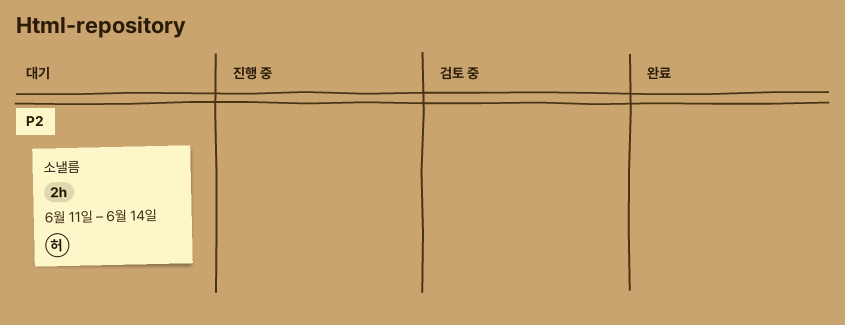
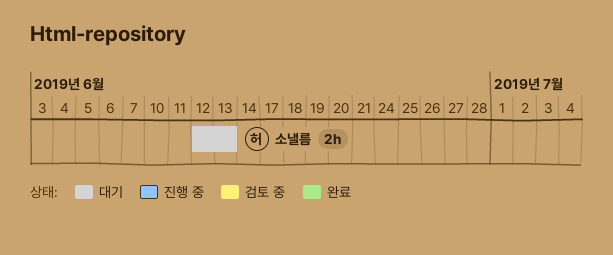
소낼름, start: Jun 11 -> Jun 12
소낼름, due: Jun 14 -> Jun 13

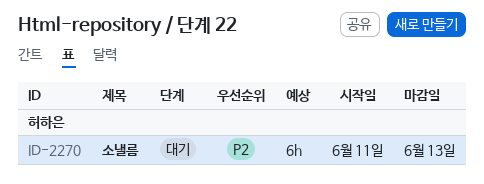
소낼름, estimate: 2h -> 6h
소낼름, start: Jun 12 -> Jun 11

